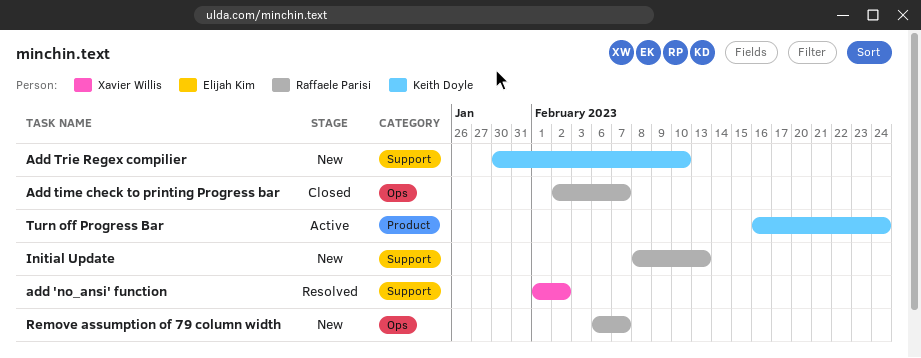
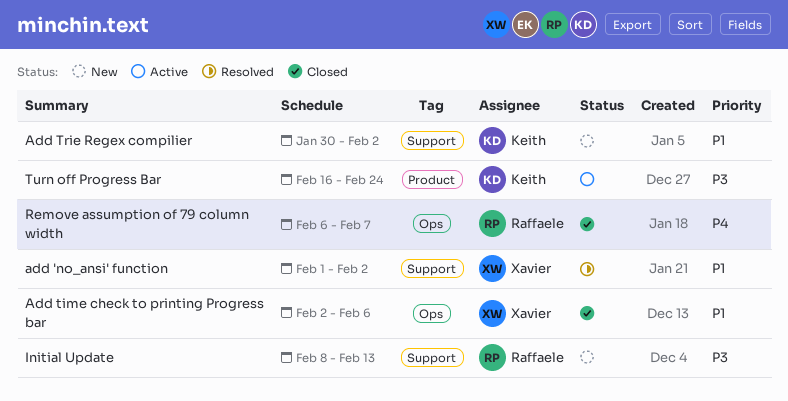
Add time check to printing Progress bar, owner: Raffaele Parisi -> Xavier Willis
Add time check to printing Progress bar, due: Feb 7 -> Feb 6
Add Trie Regex compilier, due: Feb 10 -> Feb 2
Remove assumption of 79 column width, status: New -> Closed

